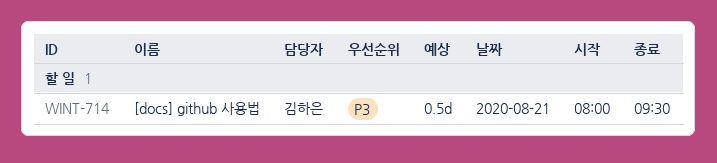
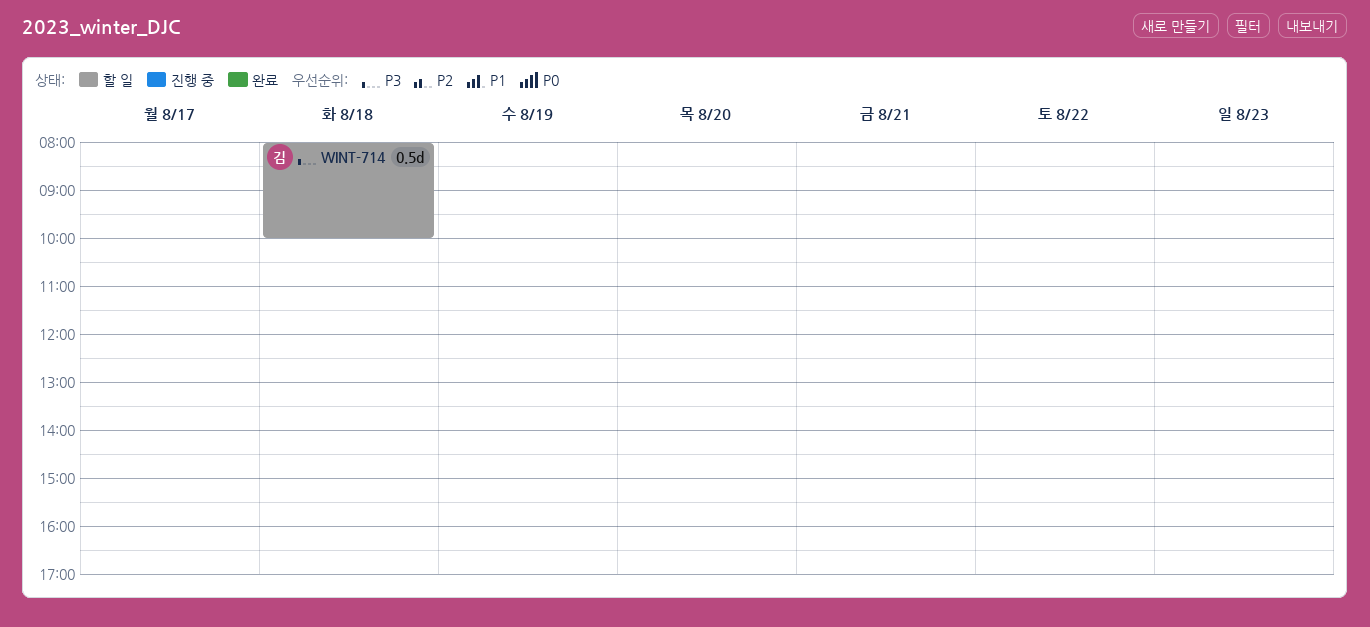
WINT-714, day: Aug 21 -> Aug 18
WINT-714, ends: 09:30 -> 10:00

